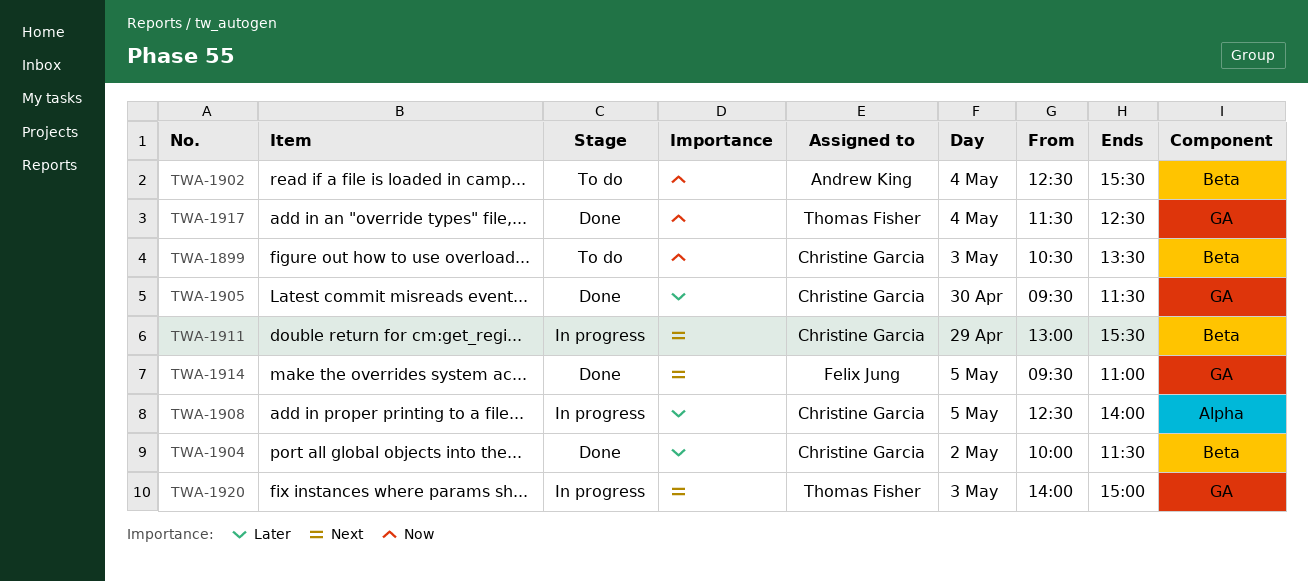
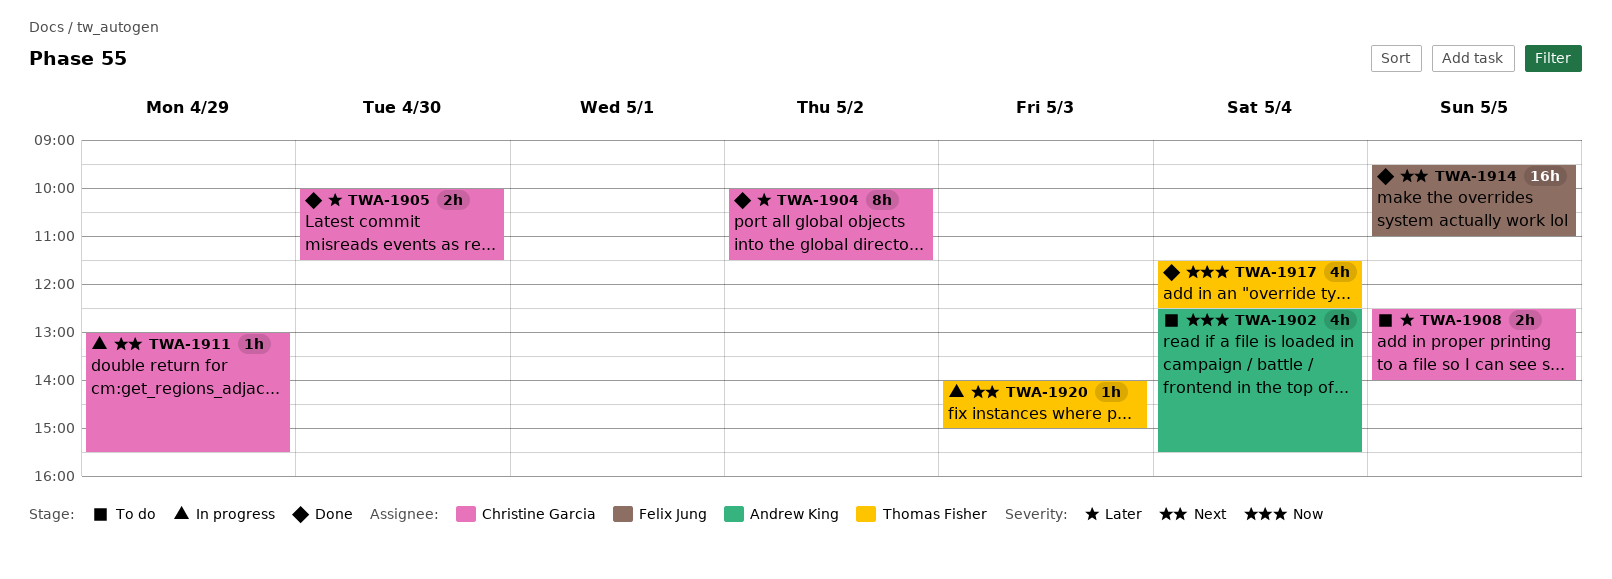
TWA-1899: present -> none
TWA-1905, begins: 09:30 -> 10:00
TWA-1908, status: In progress -> To do

